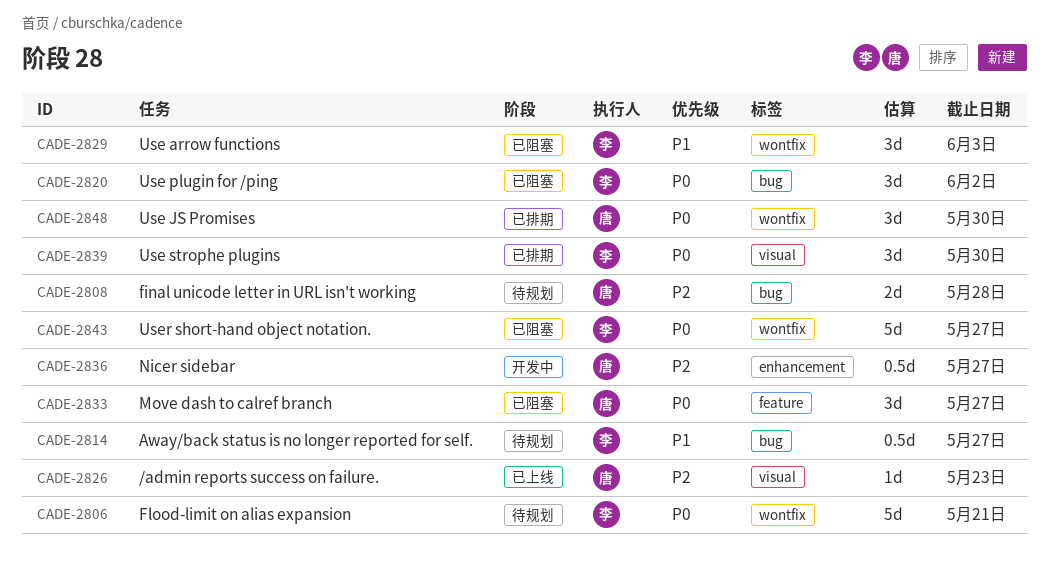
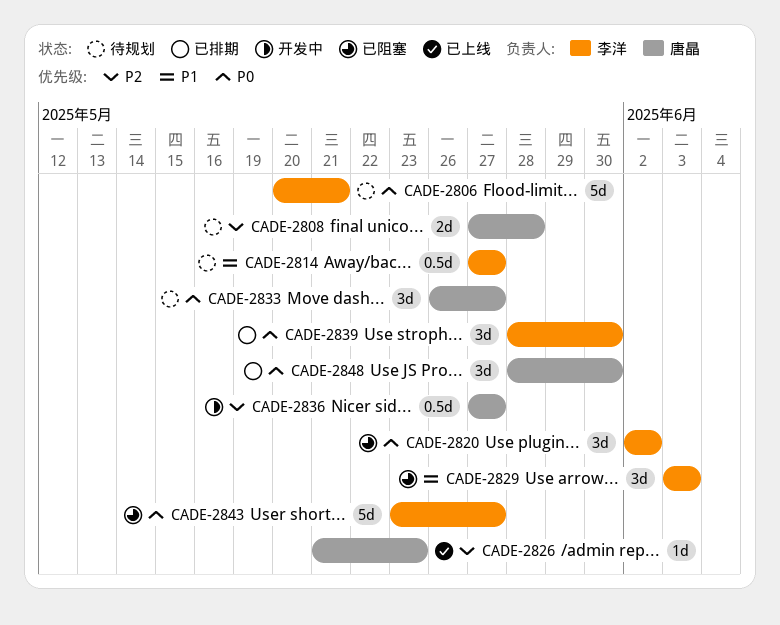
CADE-2833, status: 已阻塞 -> 待规划

